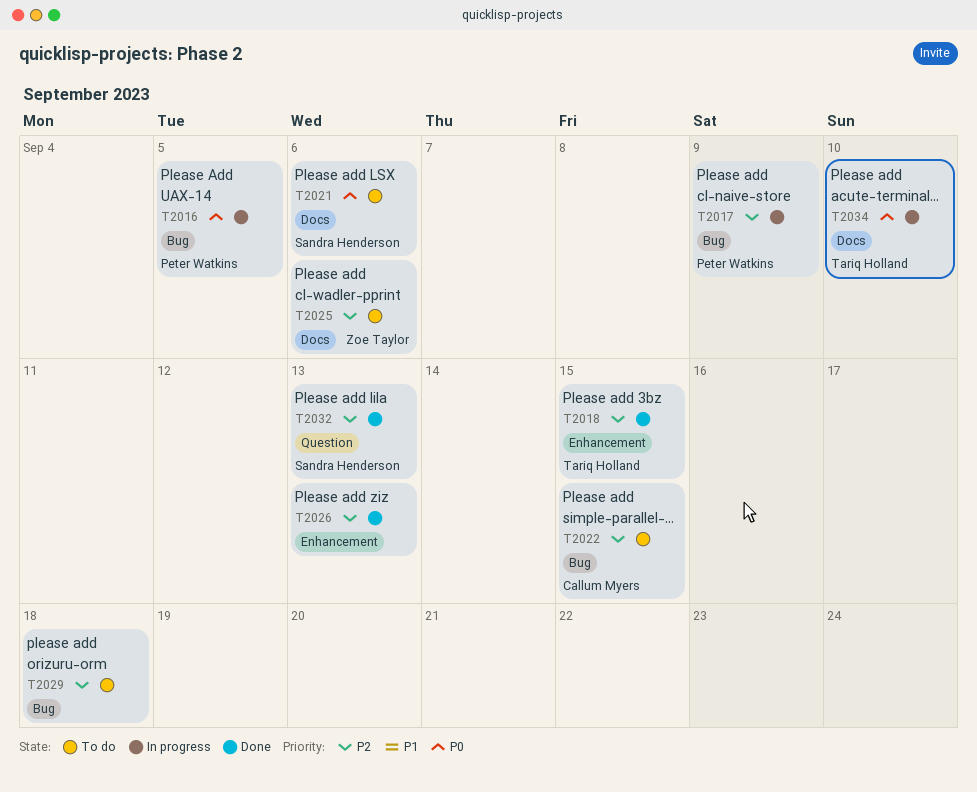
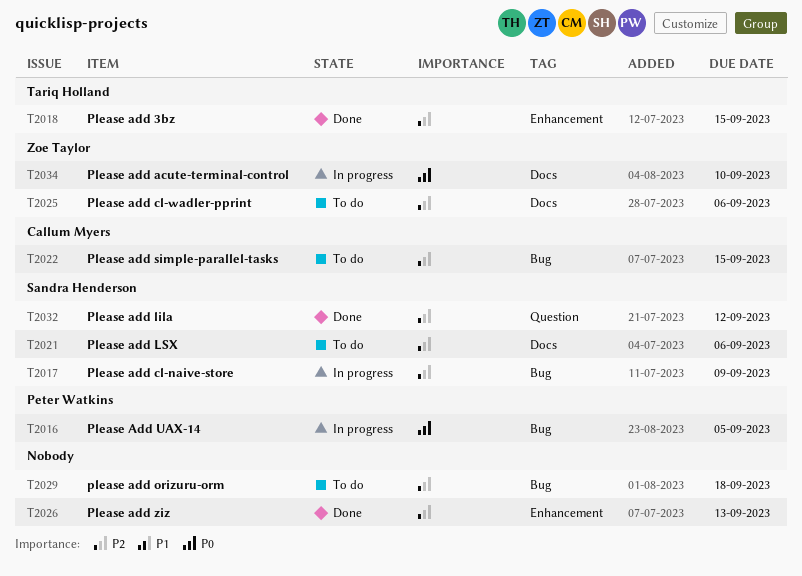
T2017, owner: Peter Watkins -> Sandra Henderson
T2021, priority: P0 -> P2
T2032, due: Sep 13 -> Sep 12
T2034, owner: Tariq Holland -> Zoe Taylor

